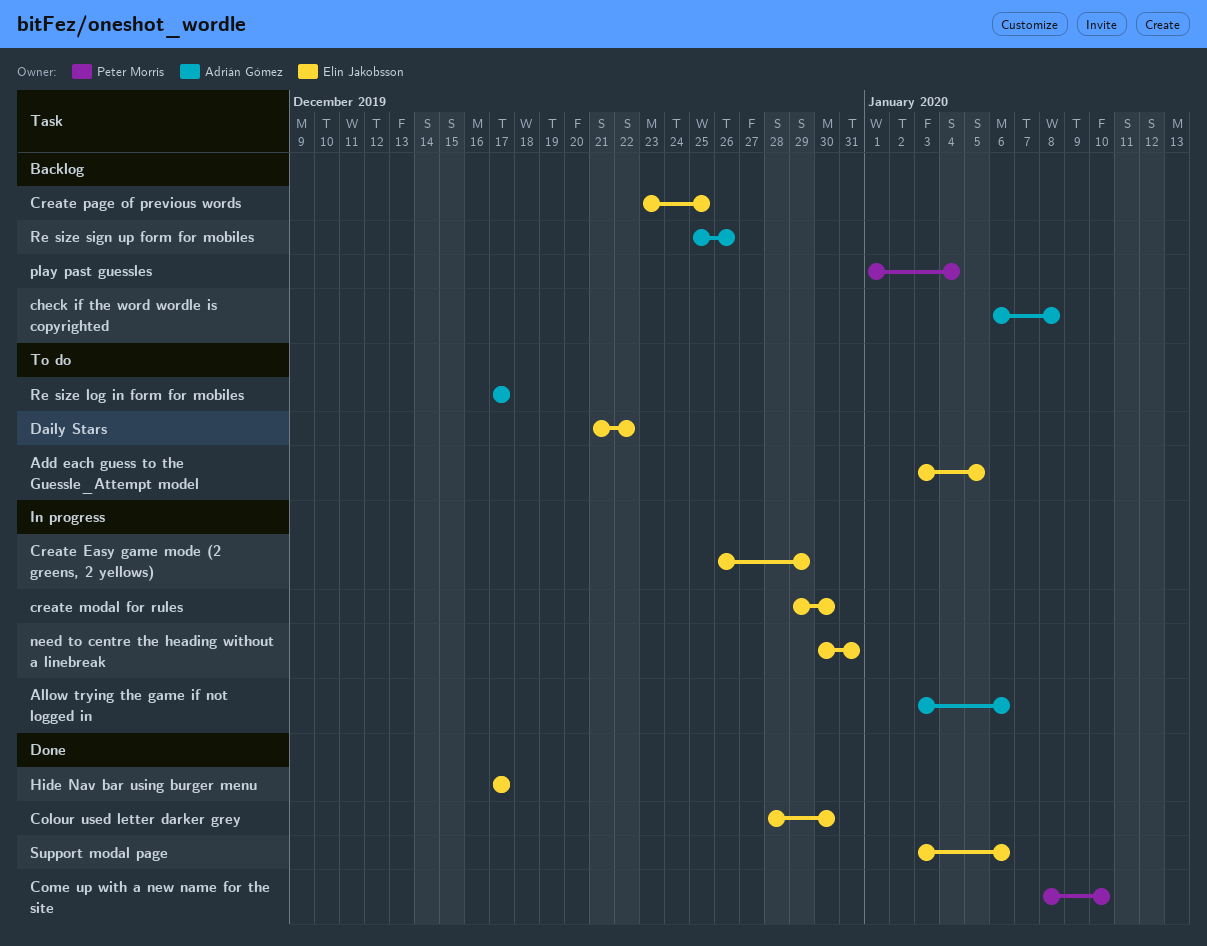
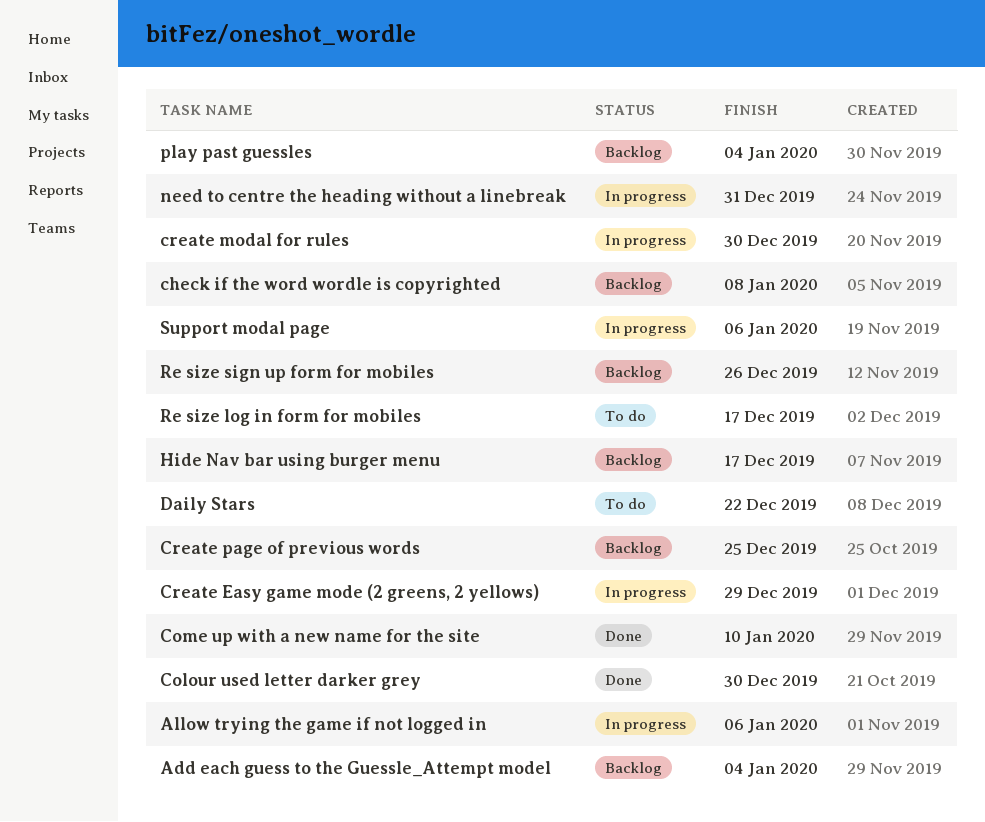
Add each guess to the Guessle_Attempt model, status: To do -> Backlog
Add each guess to the Guessle_Attempt model, due: Jan 5 -> Jan 4
Hide Nav bar using burger menu, status: Done -> Backlog
Support modal page, status: Done -> In progress

